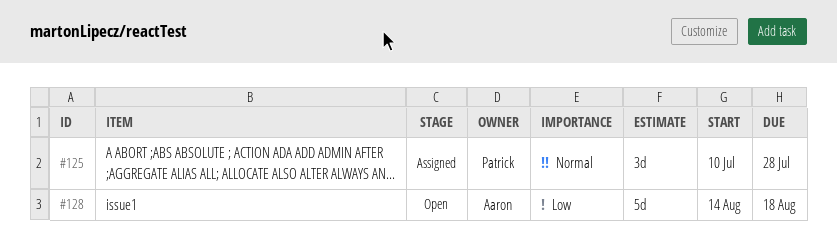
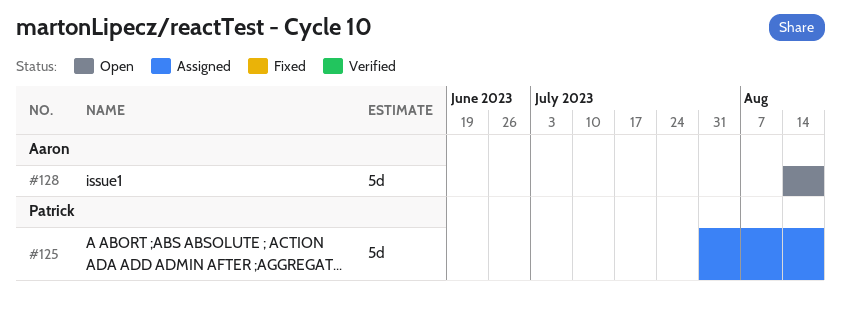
#125, estimate: 3d -> 5d
#125, start: Jul 10 -> Jul 31
#125, due: Jul 28 -> Aug 18

